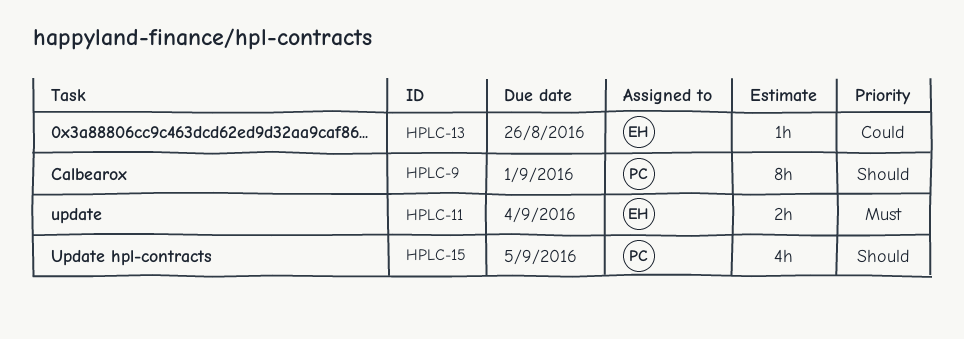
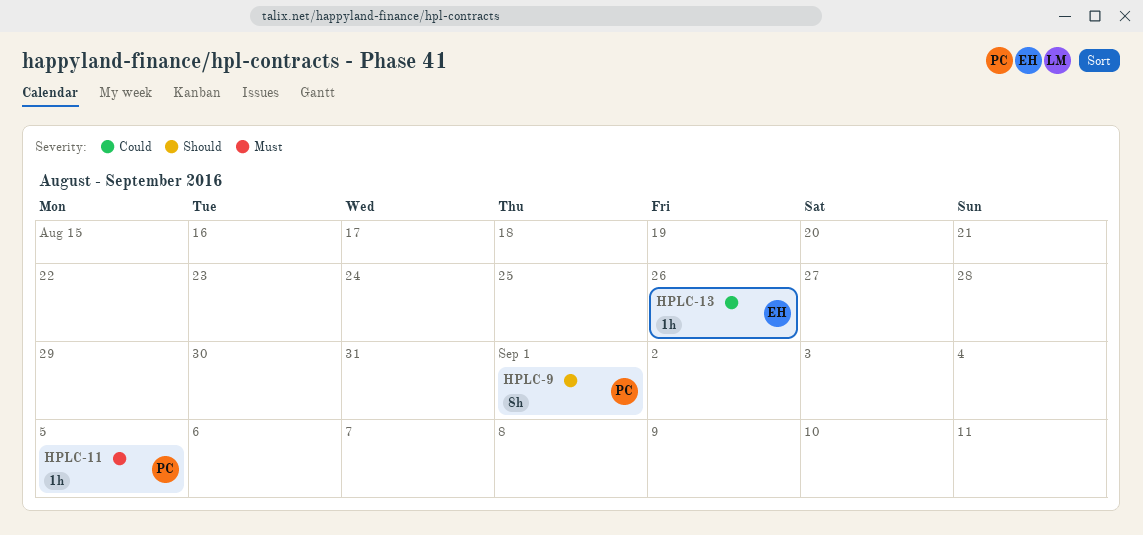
HPLC-11, owner: EH -> PC
HPLC-11, estimate: 2h -> 1h
HPLC-11, due: Sep 4 -> Sep 5
HPLC-15: present -> none

